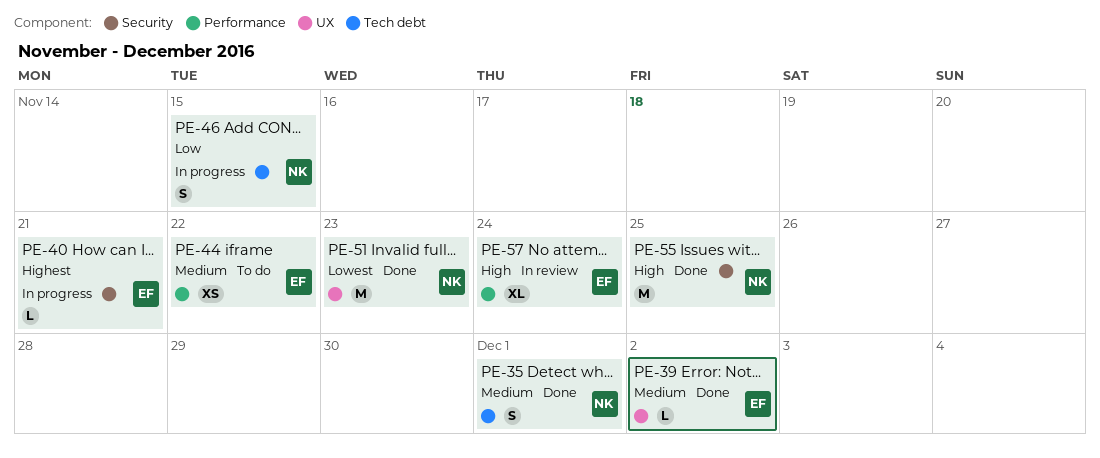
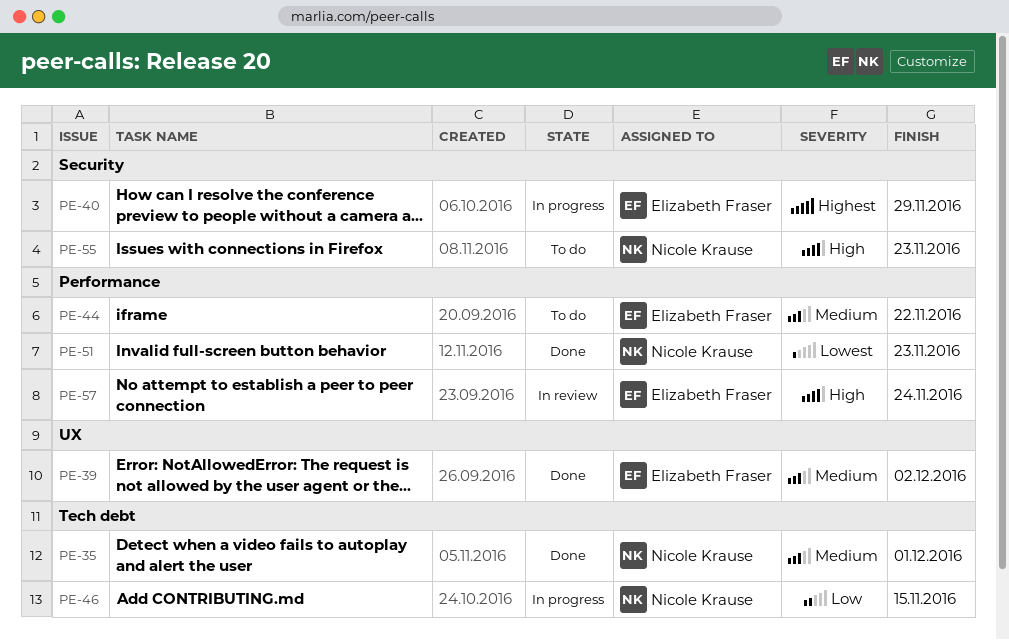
PE-40, due: Nov 21 -> Nov 29
PE-51, label: UX -> Performance
PE-55, status: Done -> To do
PE-55, due: Nov 25 -> Nov 23

